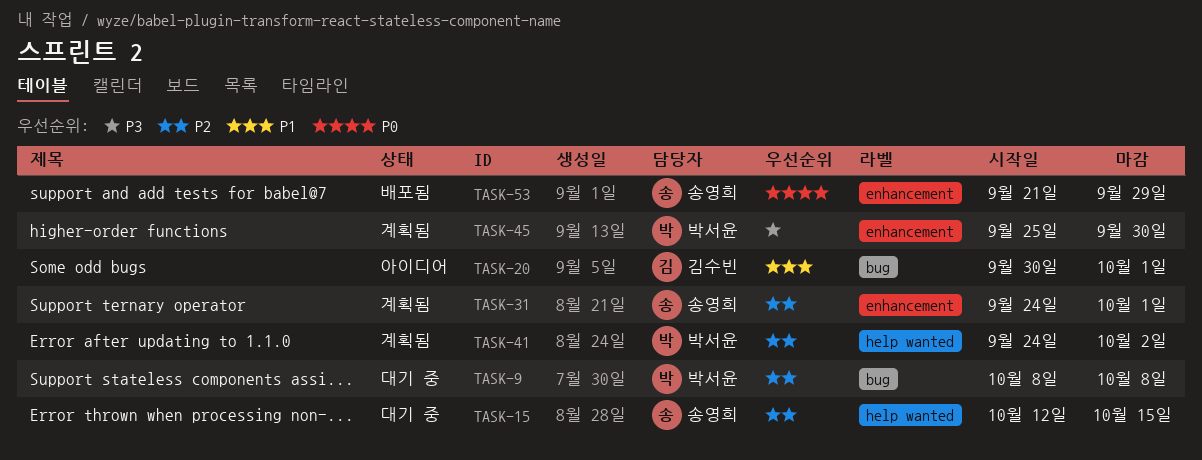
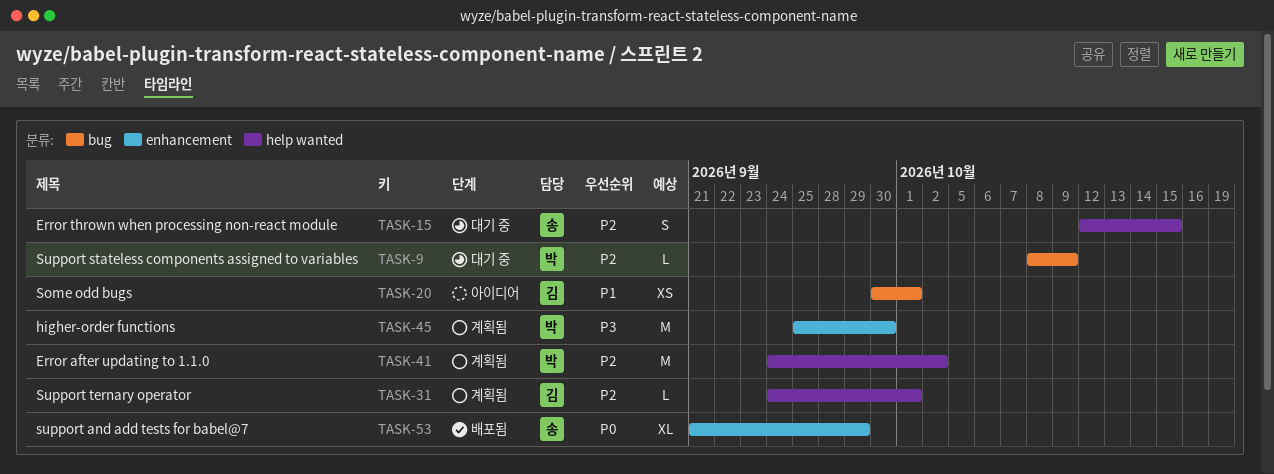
TASK-9, due: Oct 8 -> Oct 9
TASK-31, owner: 송영희 -> 김수빈
TASK-31, label: enhancement -> help wanted

